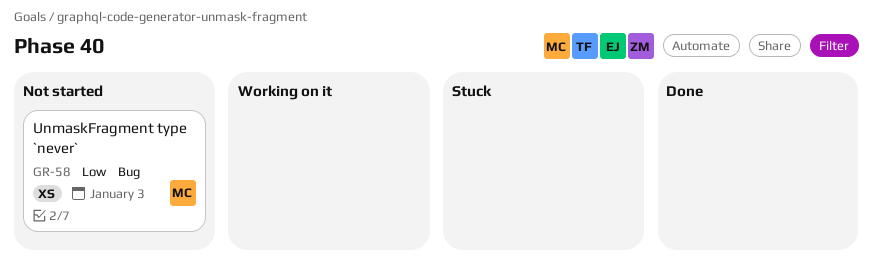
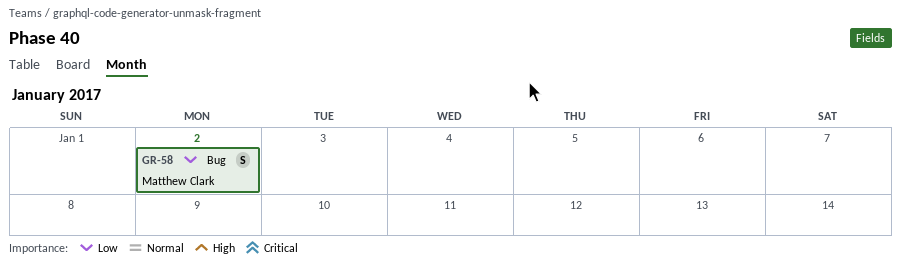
GR-58, estimate: XS -> S
GR-58, due: Jan 3 -> Jan 2

